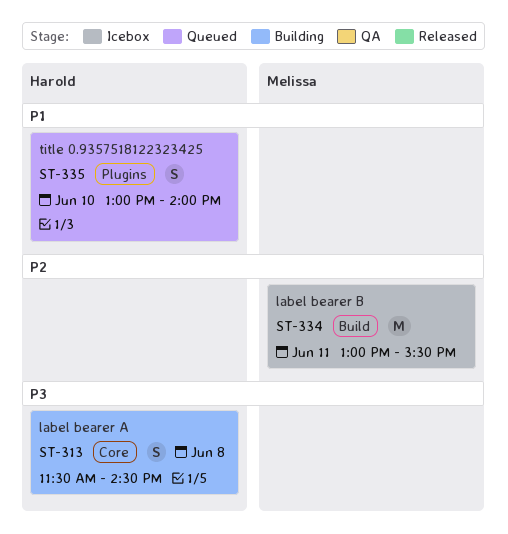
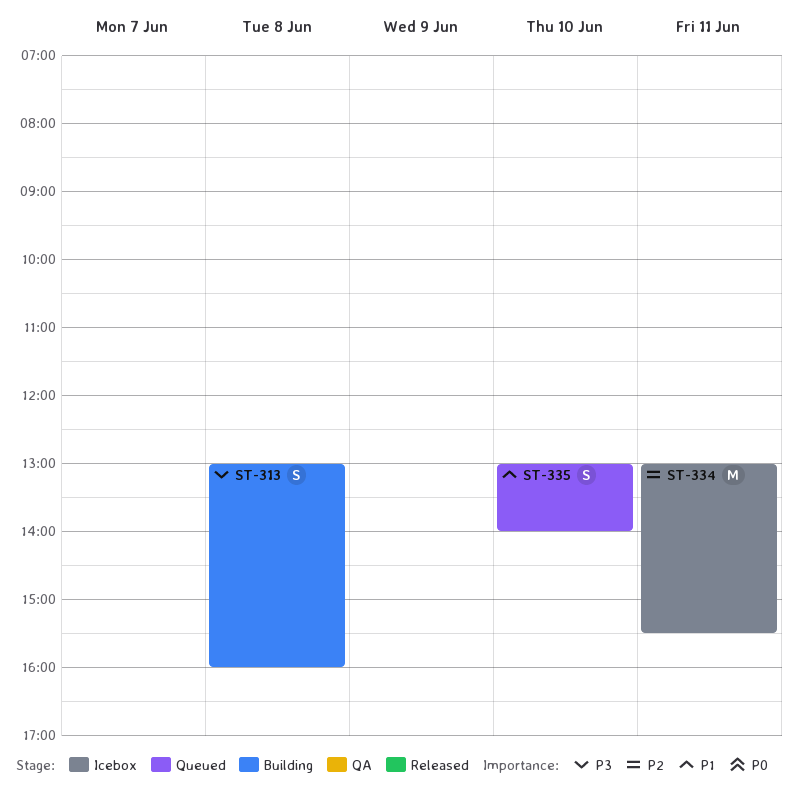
ST-313, begins: 11:30 -> 13:00
ST-313, ends: 14:30 -> 16:00

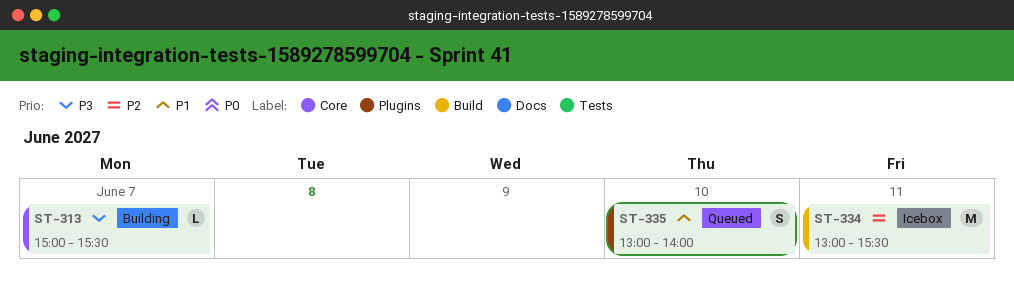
ST-313, estimate: S -> L
ST-313, day: Jun 8 -> Jun 7
ST-313, begins: 13:00 -> 15:00
ST-313, ends: 16:00 -> 15:30

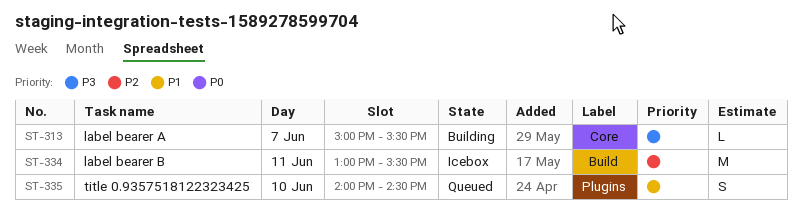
ST-335, begins: 13:00 -> 14:00
ST-335, ends: 14:00 -> 14:30

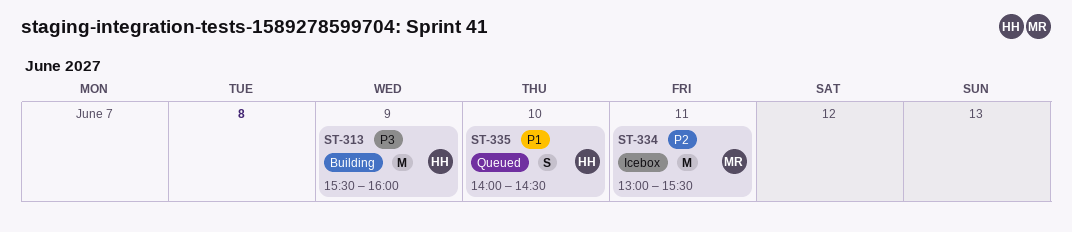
ST-313, estimate: L -> M
ST-313, day: Jun 7 -> Jun 9
ST-313, begins: 15:00 -> 15:30
ST-313, ends: 15:30 -> 16:00

